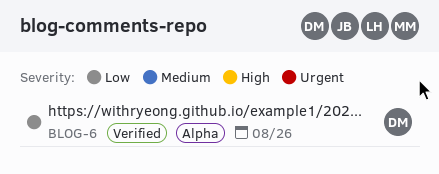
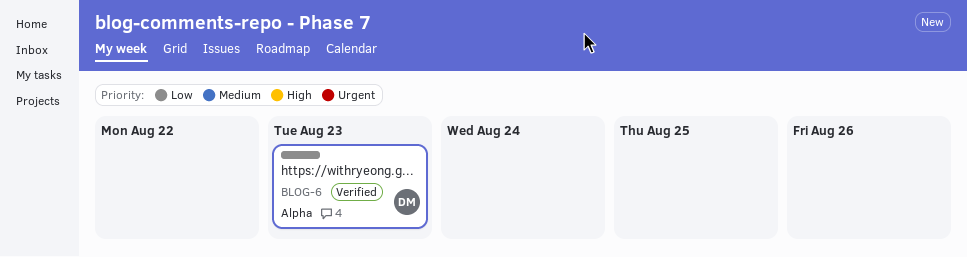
BLOG-6, due: Aug 26 -> Aug 23

